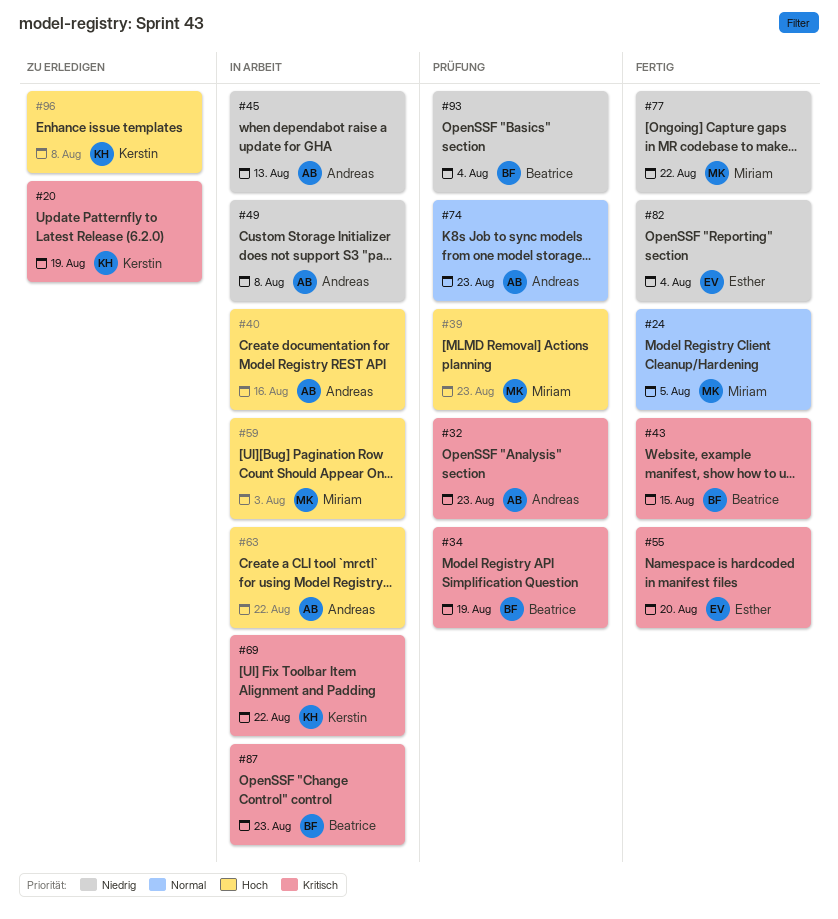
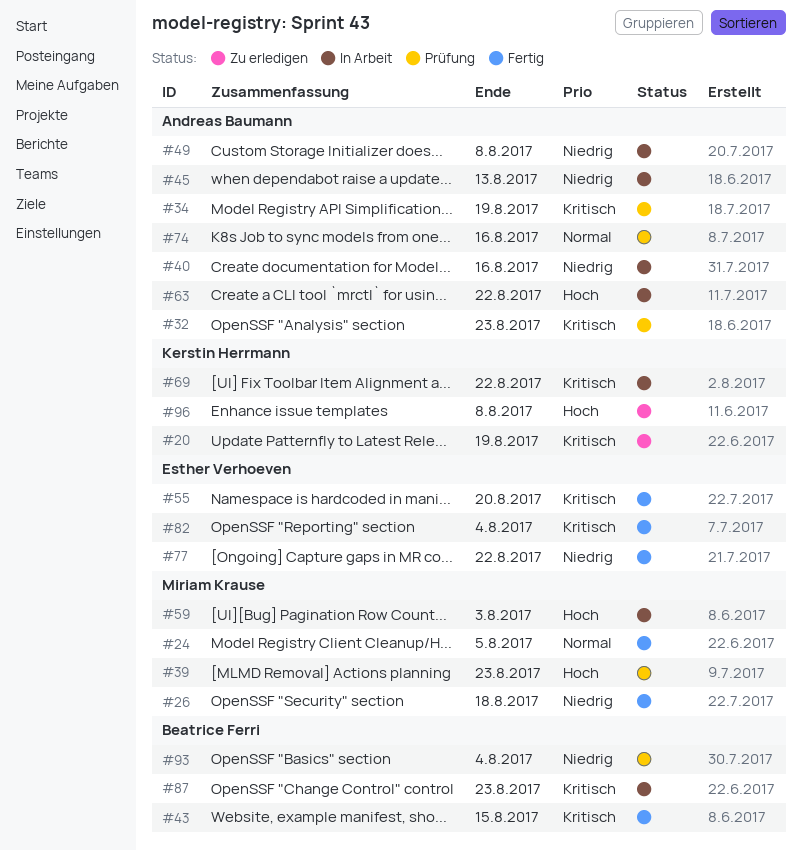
#26: none -> present
#34, owner: Beatrice Ferri -> Andreas Baumann
#40, priority: Hoch -> Niedrig
#74, due: Aug 23 -> Aug 16
#77, owner: Miriam Krause -> Esther Verhoeven
#82, priority: Niedrig -> Kritisch

